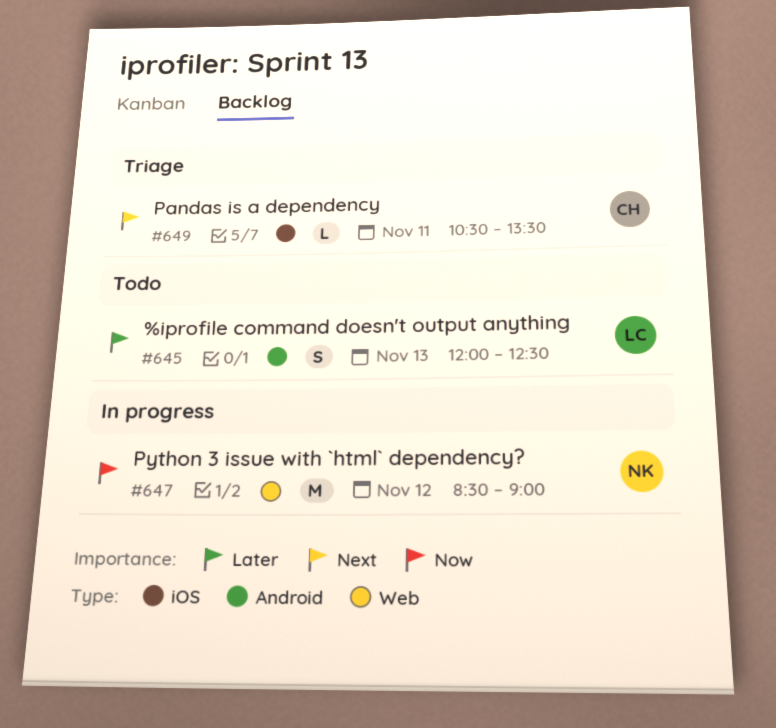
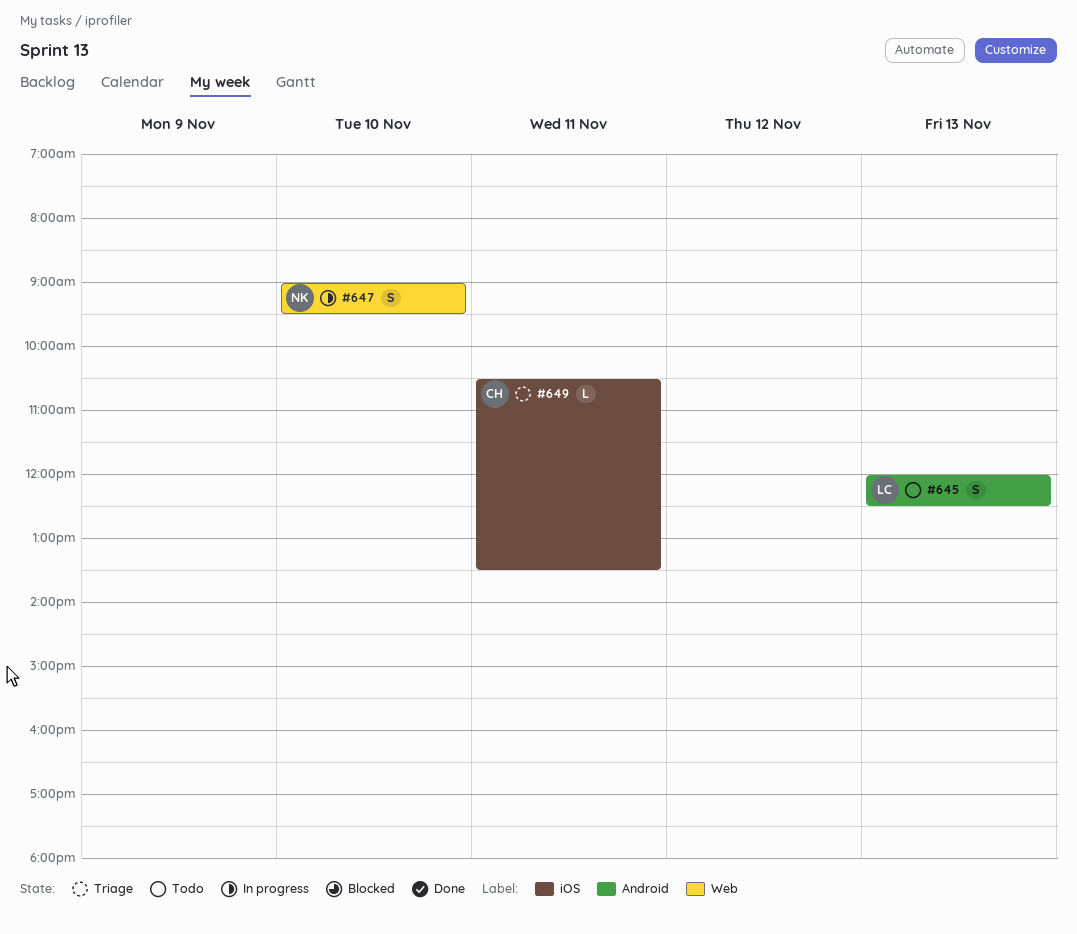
#647, estimate: M -> S
#647, day: Nov 12 -> Nov 10
#647, begins: 08:30 -> 09:00
#647, ends: 09:00 -> 09:30

